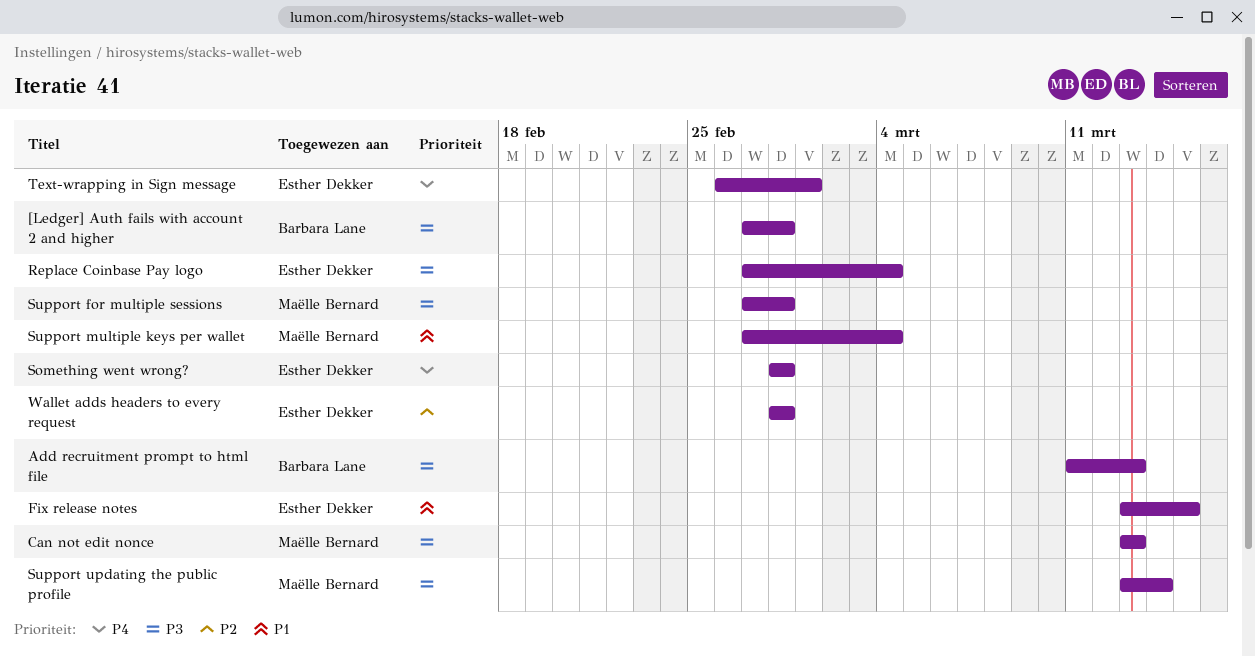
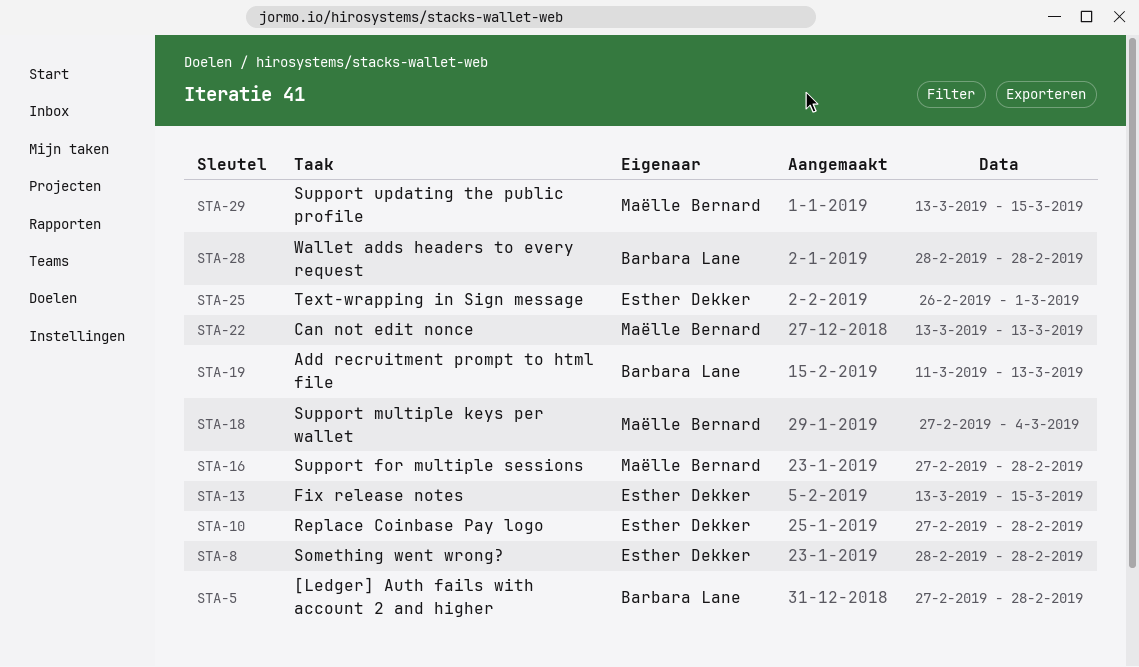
Replace Coinbase Pay logo, due: Mar 4 -> Feb 28
Support updating the public profile, due: Mar 14 -> Mar 15
Wallet adds headers to every request, owner: Esther Dekker -> Barbara Lane

